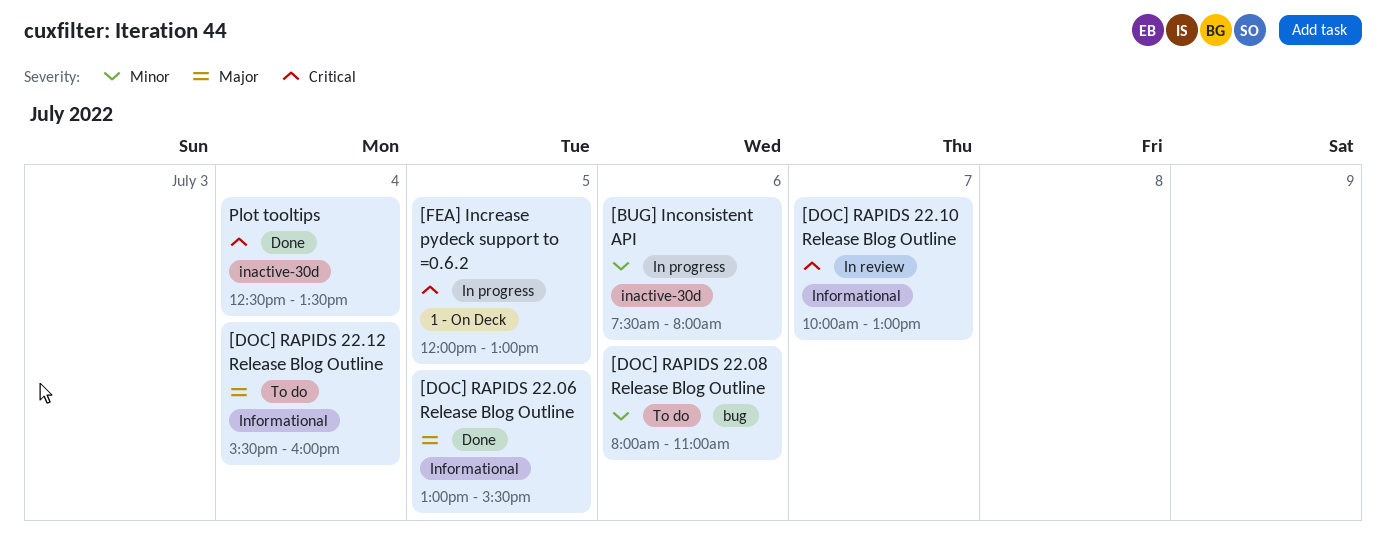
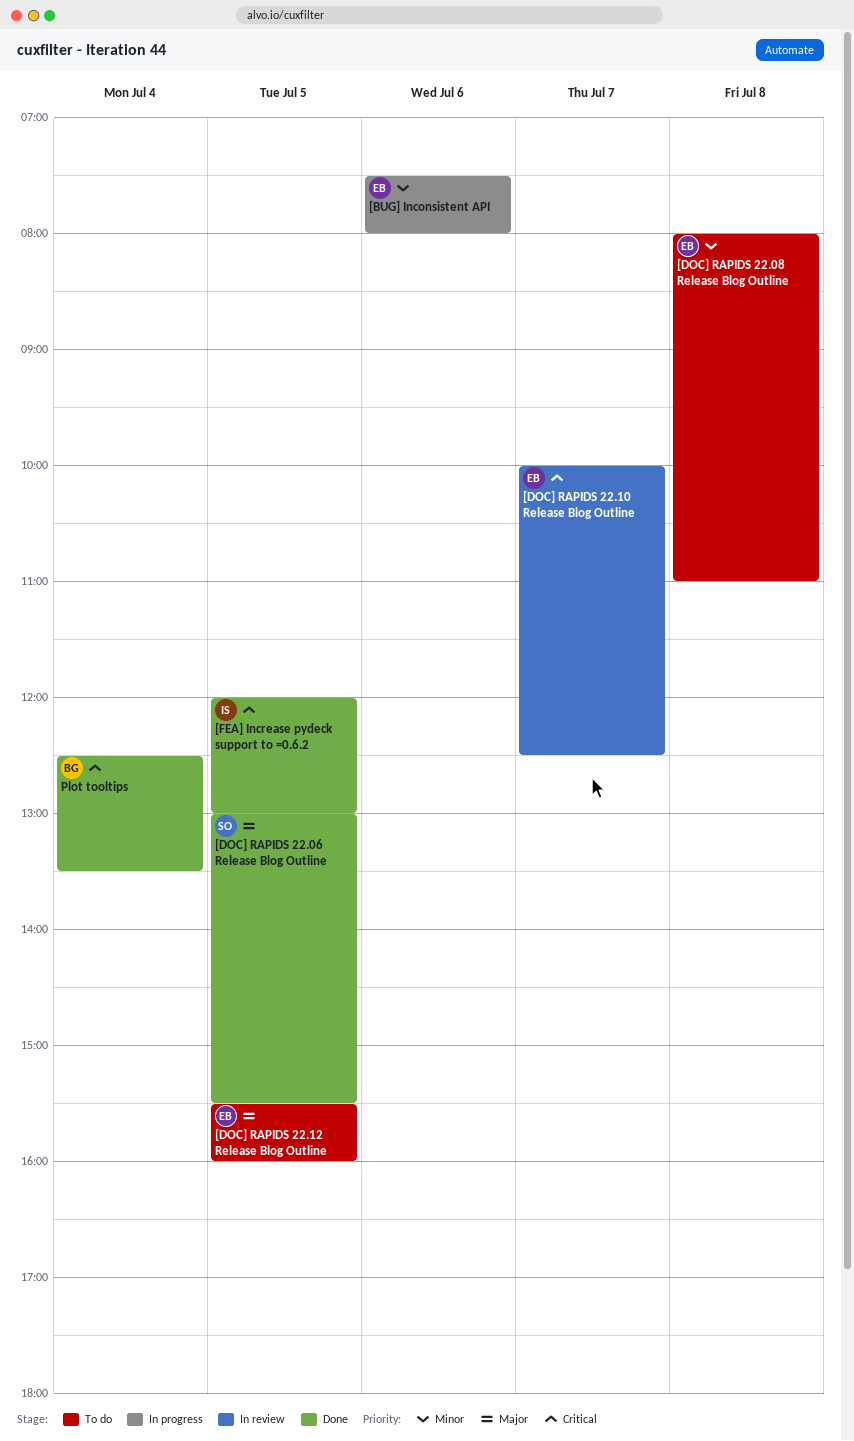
[DOC] RAPIDS 22.08 Release Blog Outline, day: Jul 6 -> Jul 8
[DOC] RAPIDS 22.10 Release Blog Outline, ends: 13:00 -> 12:30
[DOC] RAPIDS 22.12 Release Blog Outline, day: Jul 4 -> Jul 5
[FEA] Increase pydeck support to =0.6.2, status: In progress -> Done

